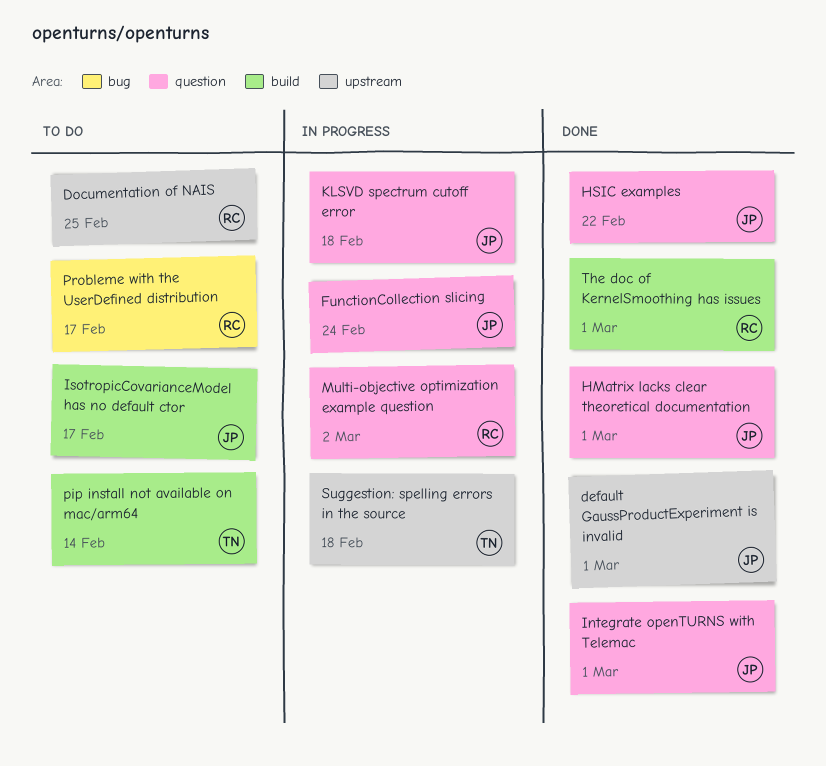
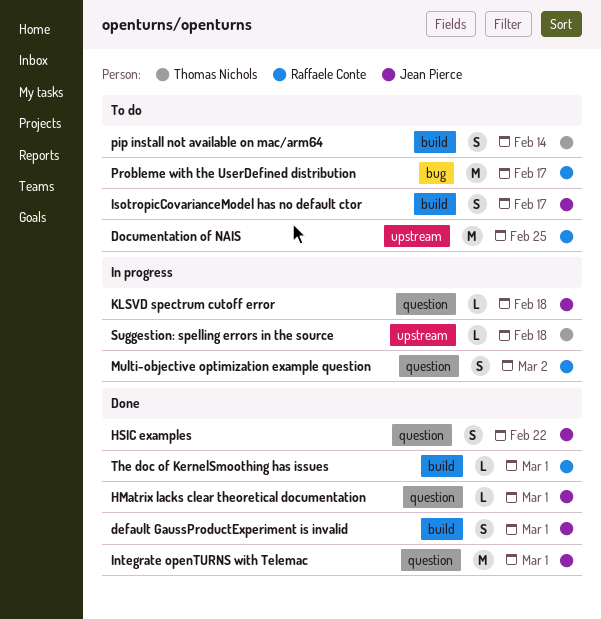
default GaussProductExperiment is invalid, label: upstream -> build
FunctionCollection slicing: present -> none

